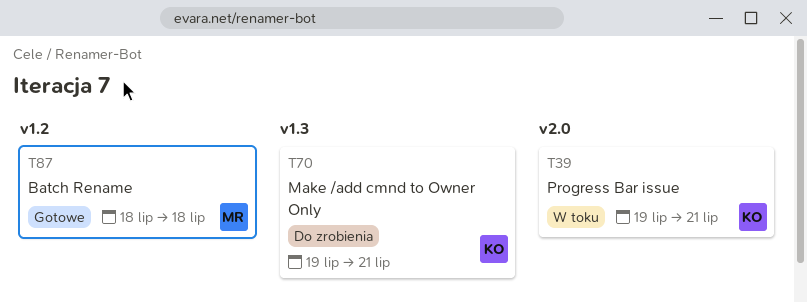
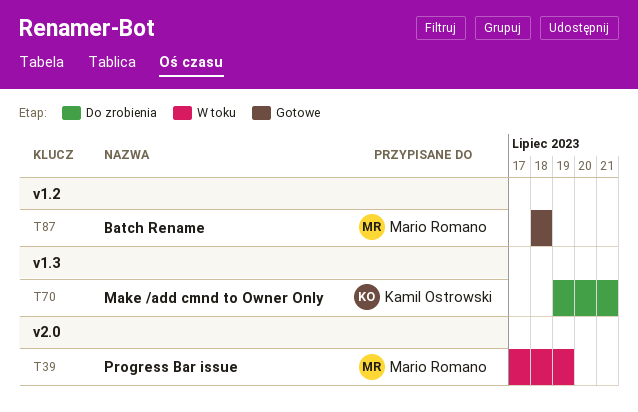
T39, owner: Kamil Ostrowski -> Mario Romano
T39, start: Jul 19 -> Jul 17
T39, due: Jul 21 -> Jul 19

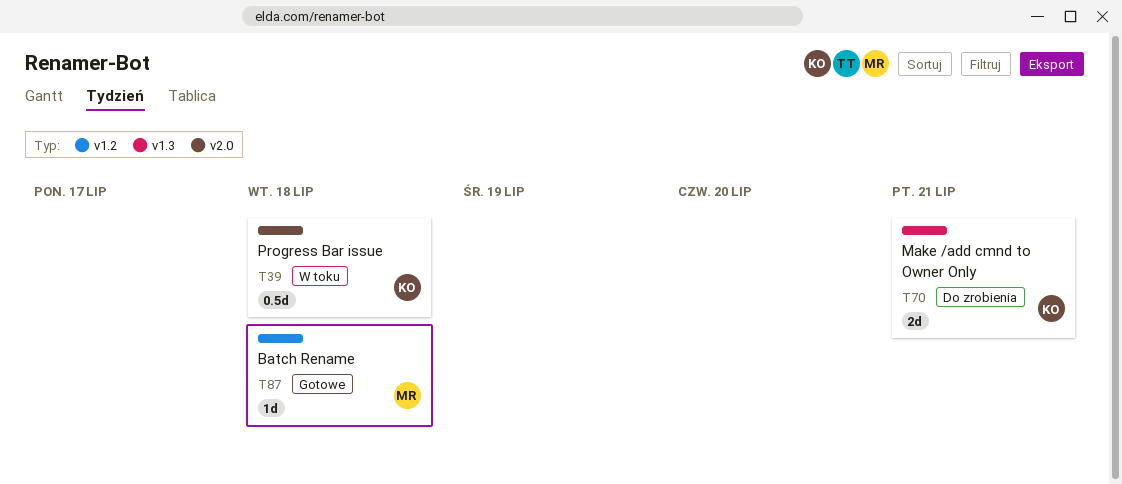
T39, owner: Mario Romano -> Kamil Ostrowski
T39, due: Jul 19 -> Jul 18

